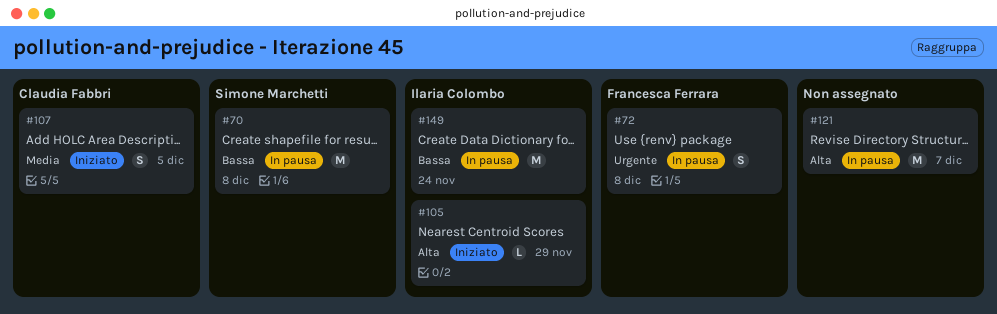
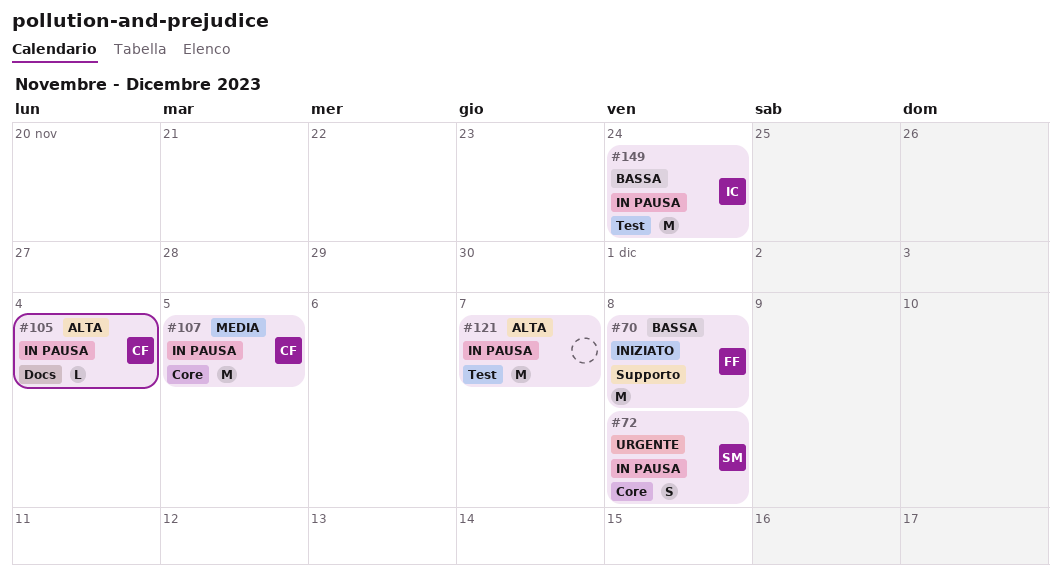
#70, status: In pausa -> Iniziato
#70, owner: Simone Marchetti -> Francesca Ferrara
#72, owner: Francesca Ferrara -> Simone Marchetti
#105, status: Iniziato -> In pausa
#105, owner: Ilaria Colombo -> Claudia Fabbri
#105, due: Nov 29 -> Dec 4
#107, status: Iniziato -> In pausa
#107, estimate: S -> M

